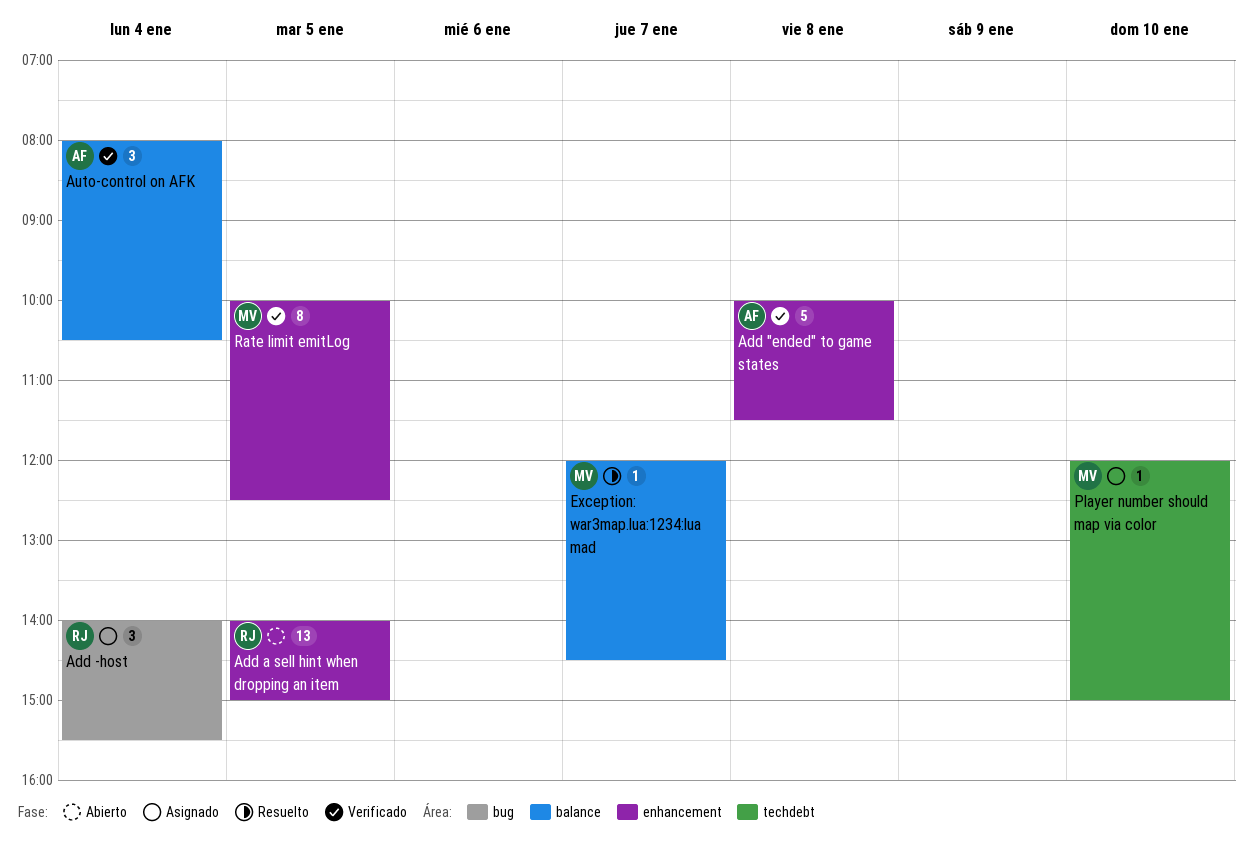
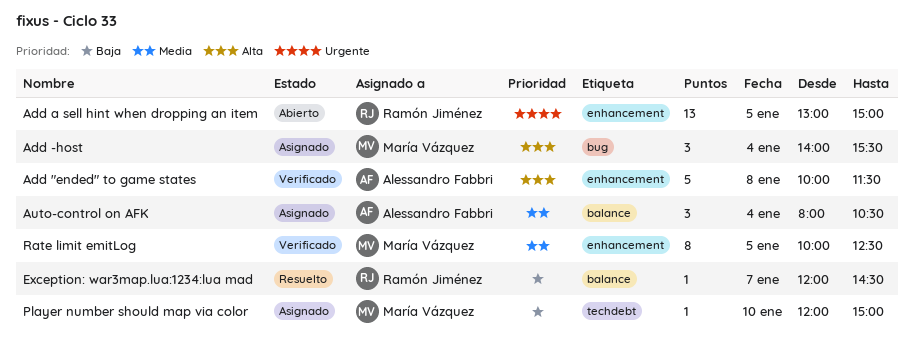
Add -host, owner: Ramón Jiménez -> María Vázquez
Add a sell hint when dropping an item, begins: 14:00 -> 13:00
Auto-control on AFK, status: Verificado -> Asignado
Exception: war3map.lua:1234:lua mad, owner: María Vázquez -> Ramón Jiménez

